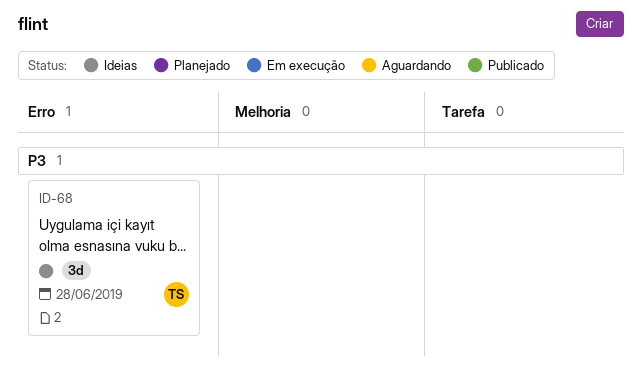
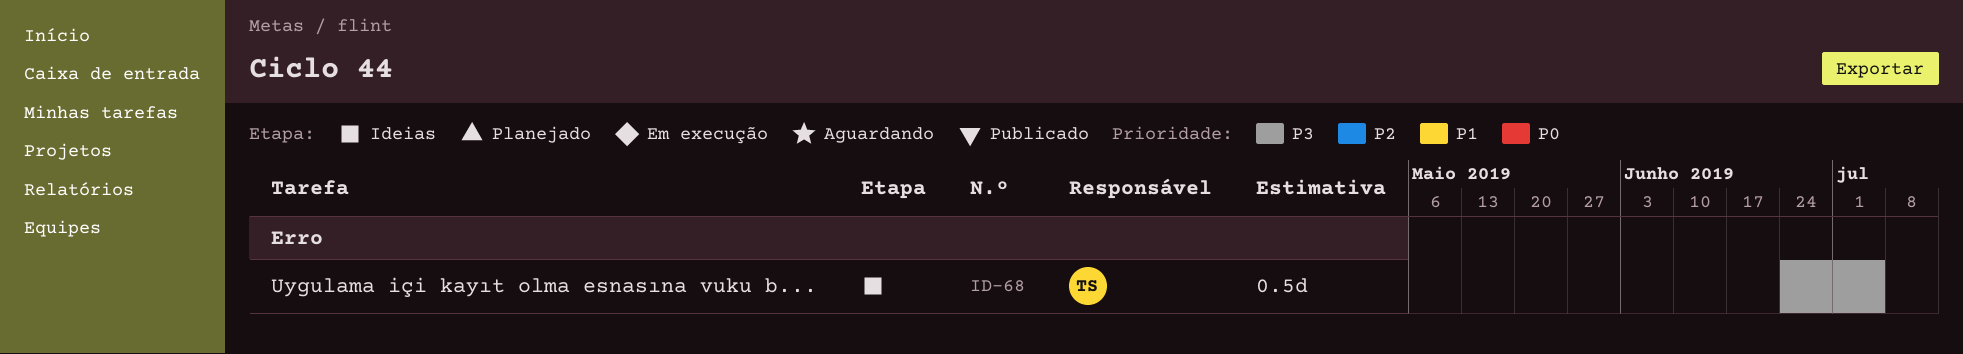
ID-68, estimate: 3d -> 0.5d
ID-68, due: Jun 28 -> Jul 5

